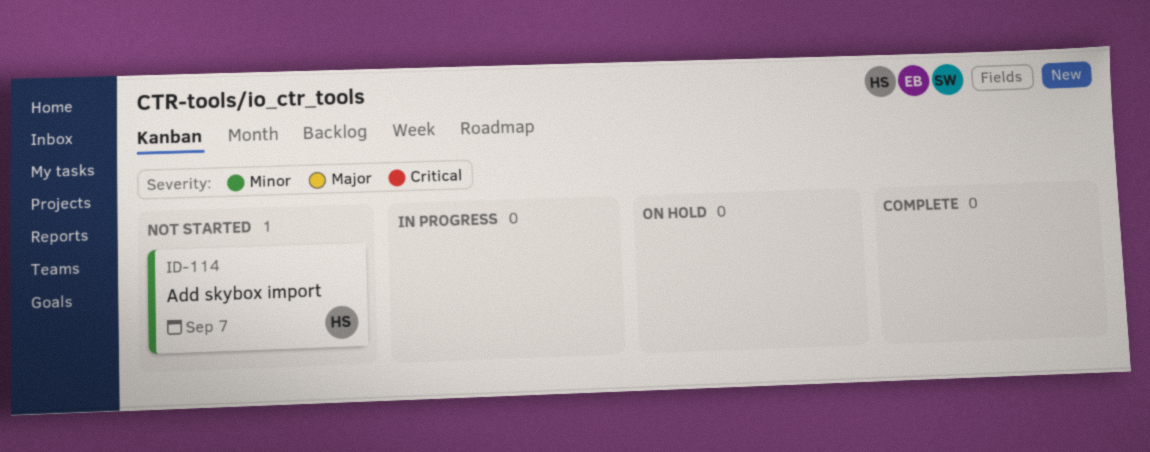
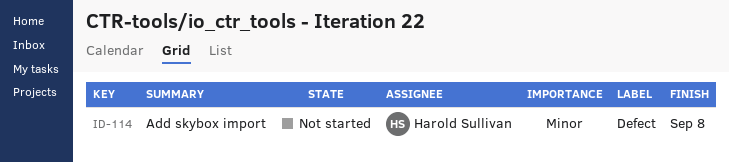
ID-114, due: Sep 7 -> Sep 8

